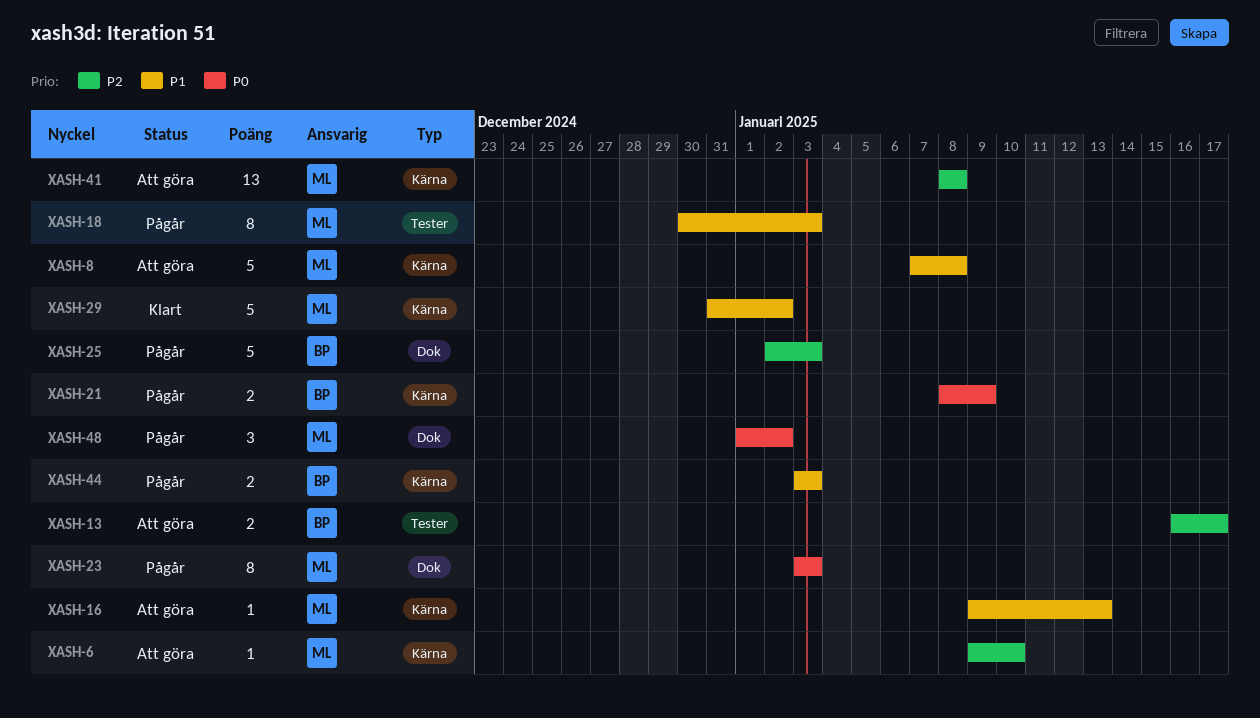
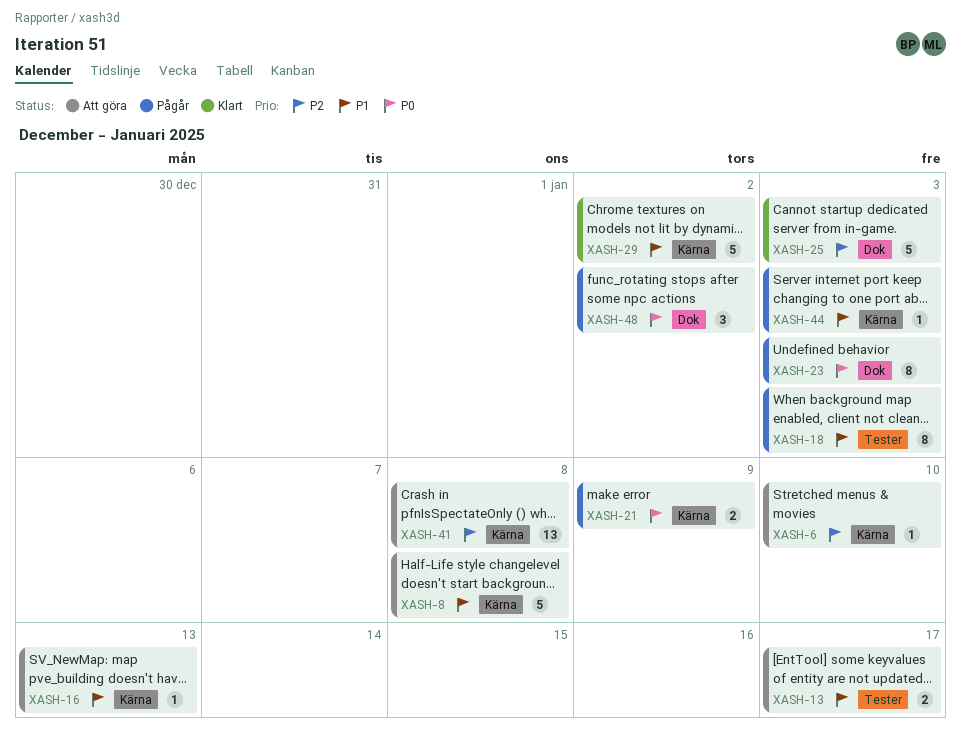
XASH-13, priority: P2 -> P1
XASH-25, status: Pågår -> Klart
XASH-44, estimate: 2 -> 1

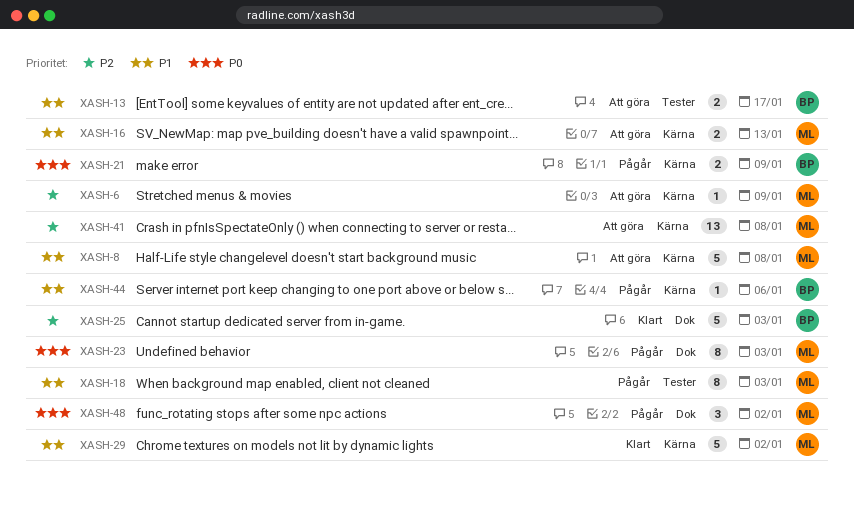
XASH-6, due: Jan 10 -> Jan 9
XASH-16, estimate: 1 -> 2
XASH-44, due: Jan 3 -> Jan 6

